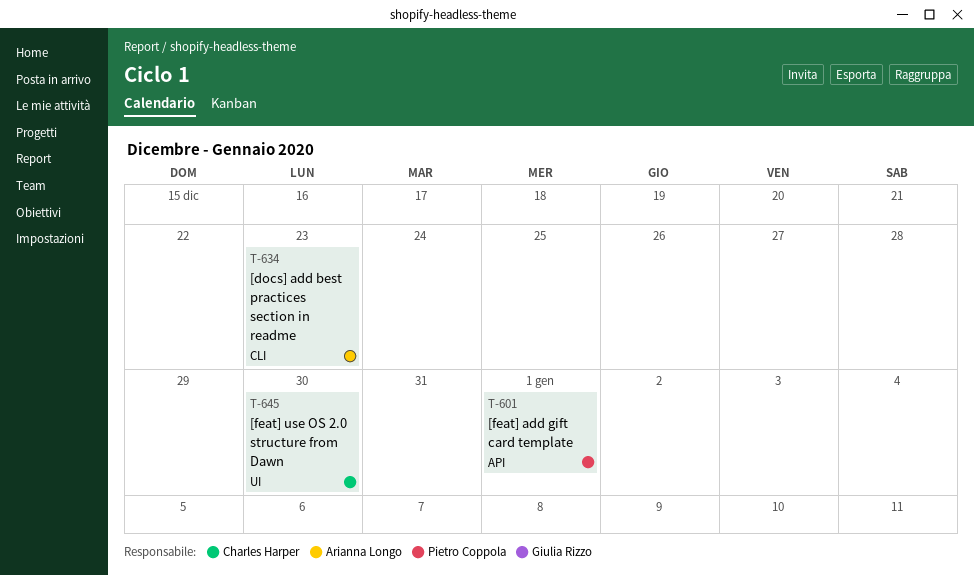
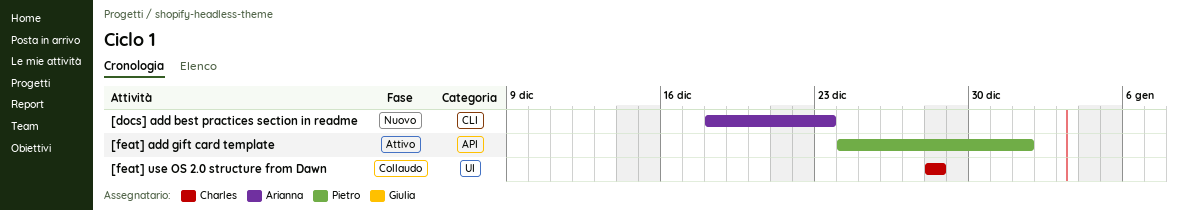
[feat] use OS 2.0 structure from Dawn, due: Dec 30 -> Dec 28

